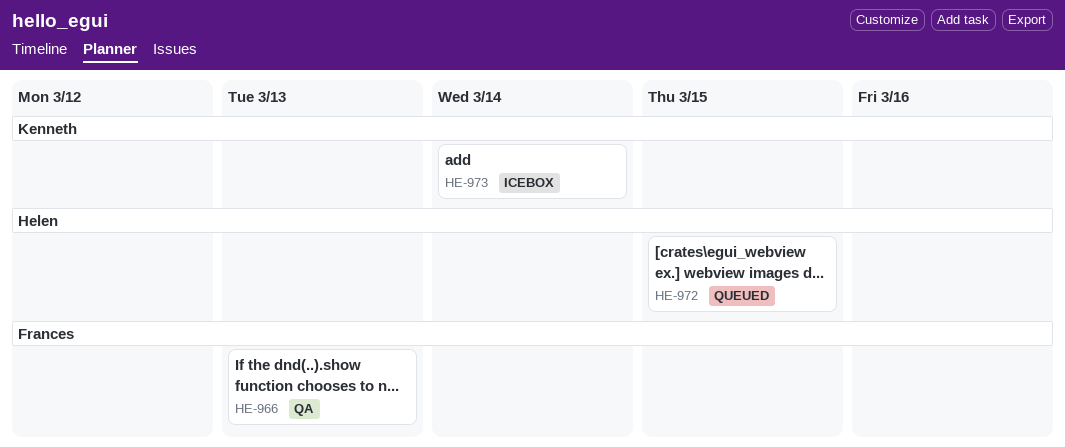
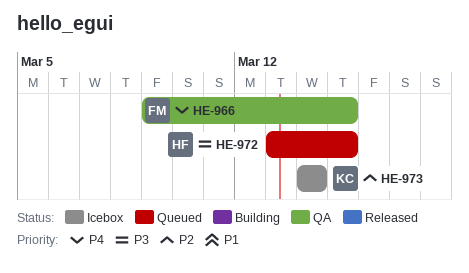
HE-966, due: Mar 13 -> Mar 15

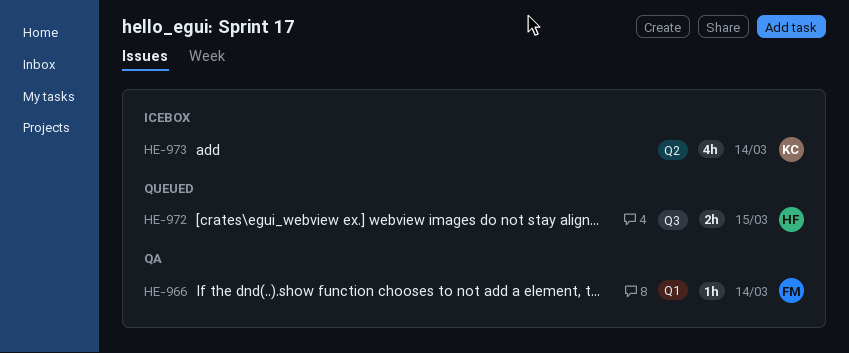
HE-966, due: Mar 15 -> Mar 14

